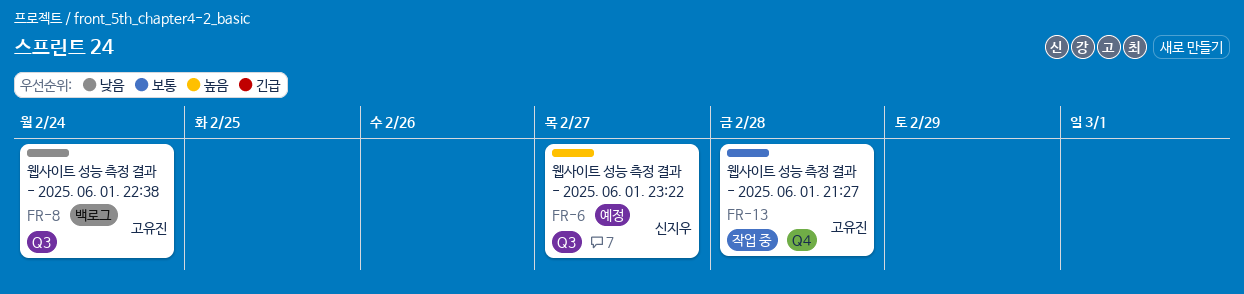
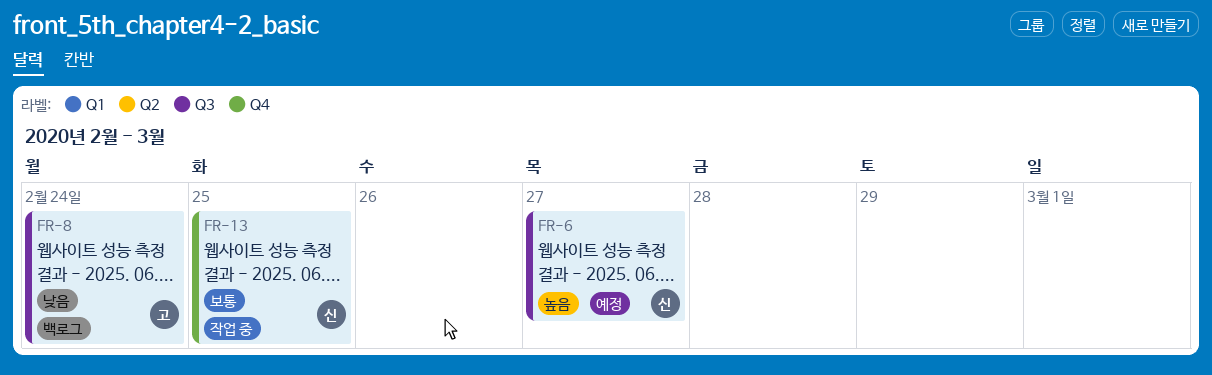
FR-13, owner: 고유진 -> 신지우
FR-13, due: Feb 28 -> Feb 25

